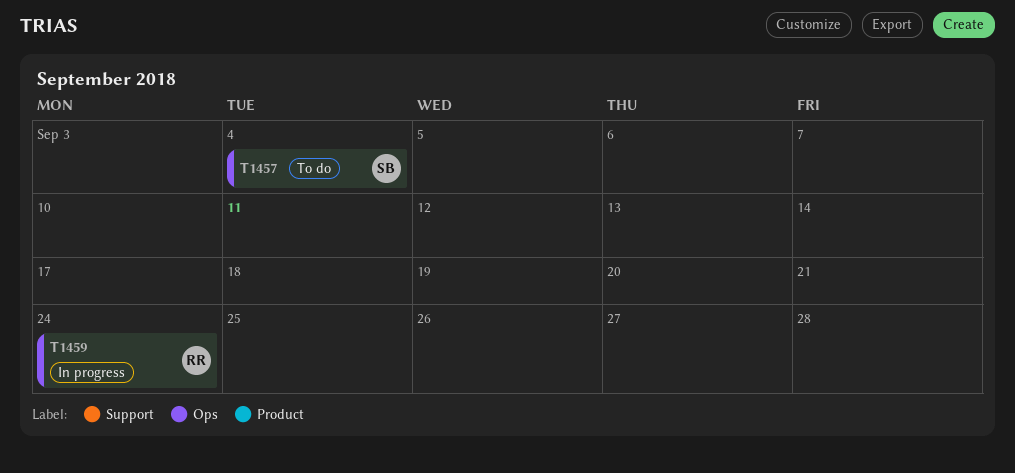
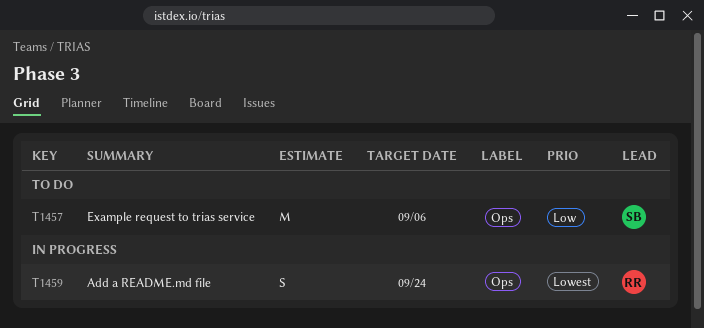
T1457, due: Sep 4 -> Sep 6

